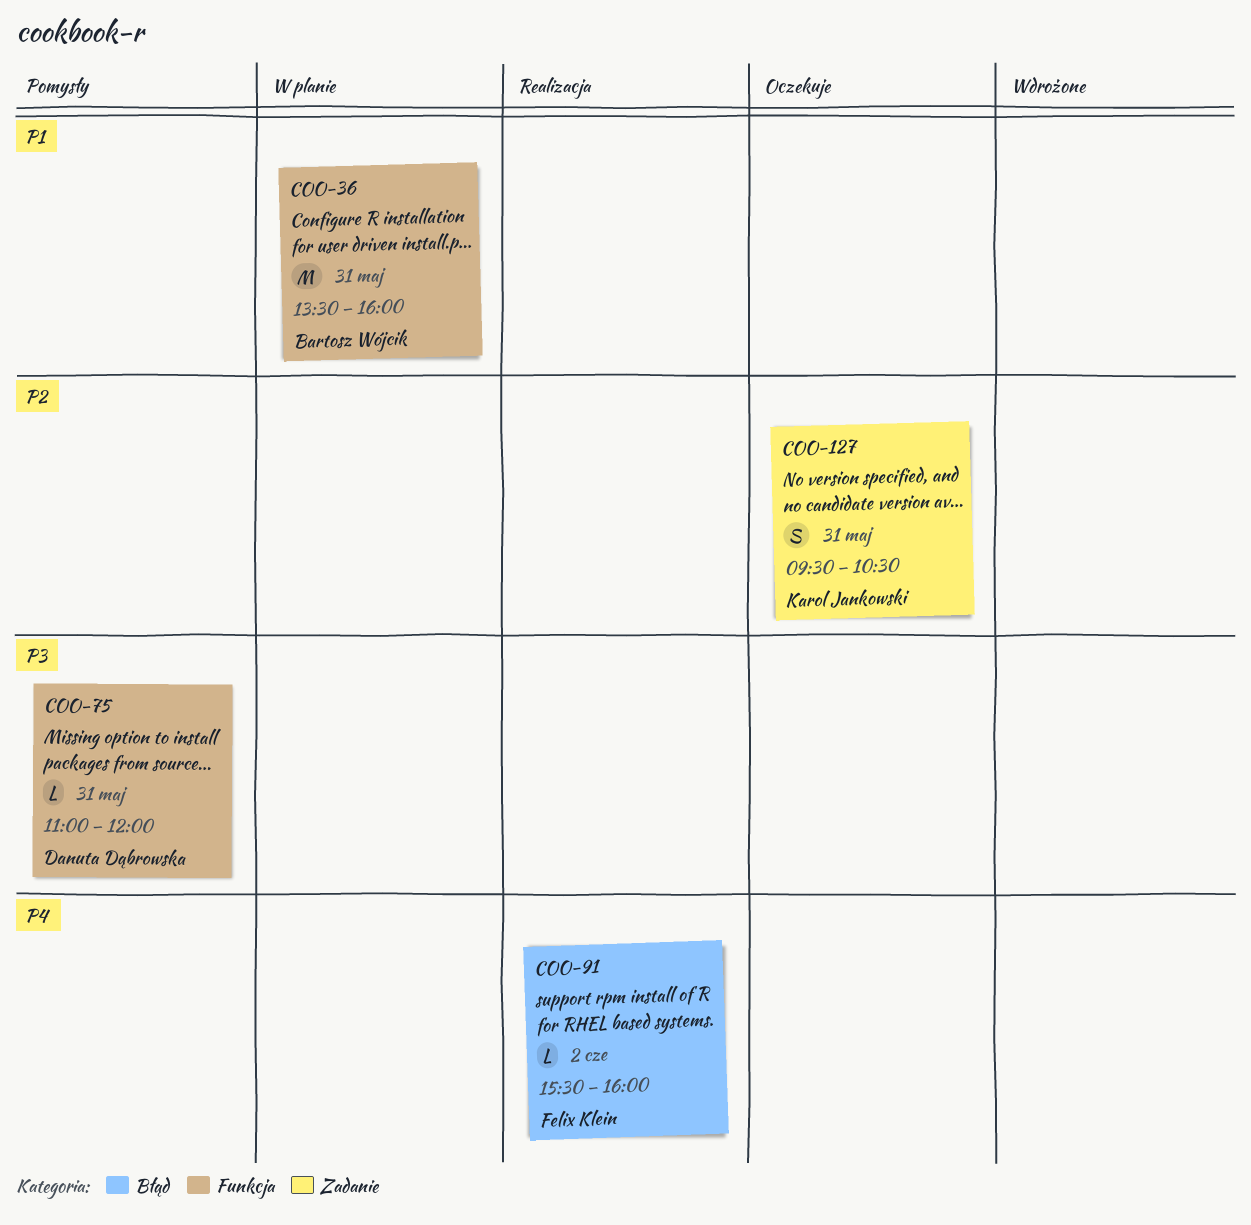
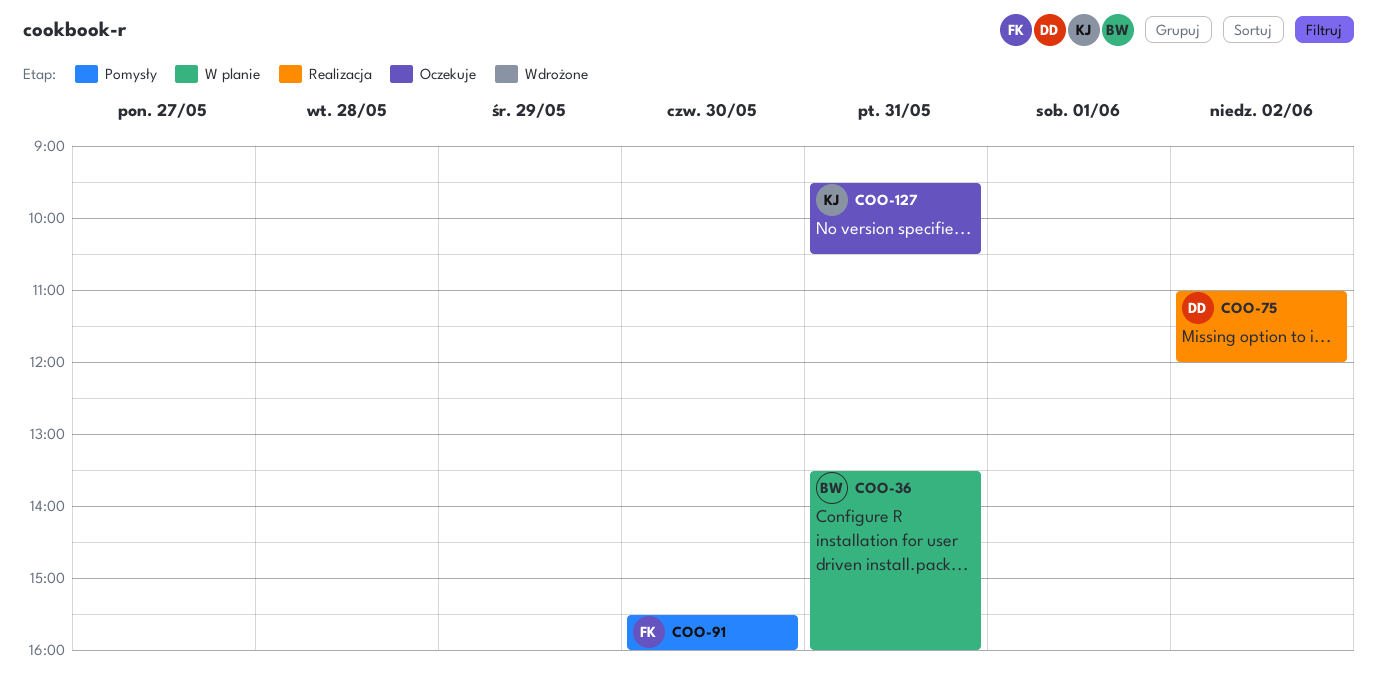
COO-75, status: Pomysły -> Realizacja
COO-75, day: May 31 -> Jun 2
COO-91, status: Realizacja -> Pomysły
COO-91, day: Jun 2 -> May 30

